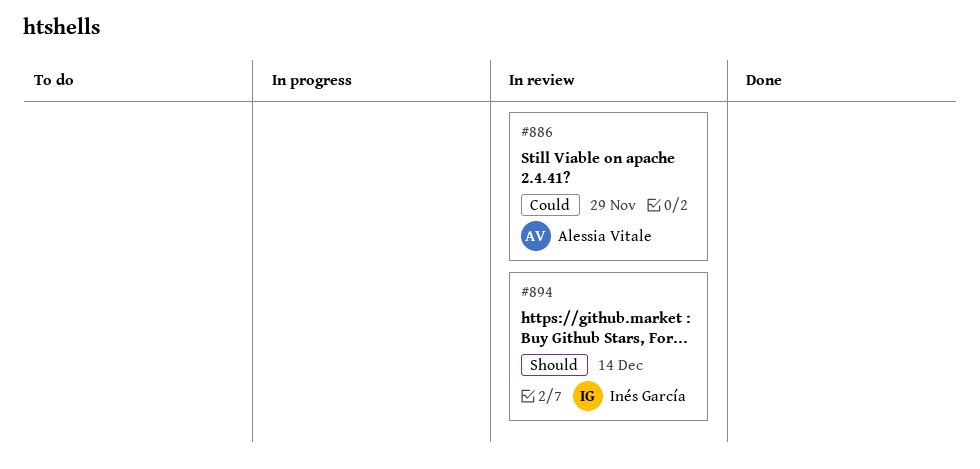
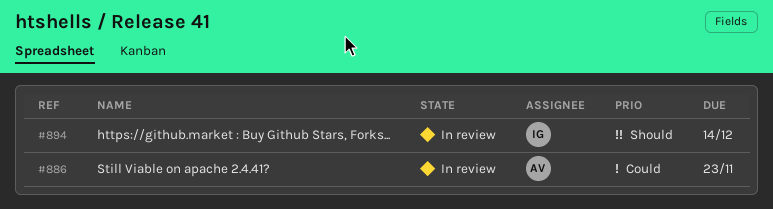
#886, due: Nov 29 -> Nov 23

